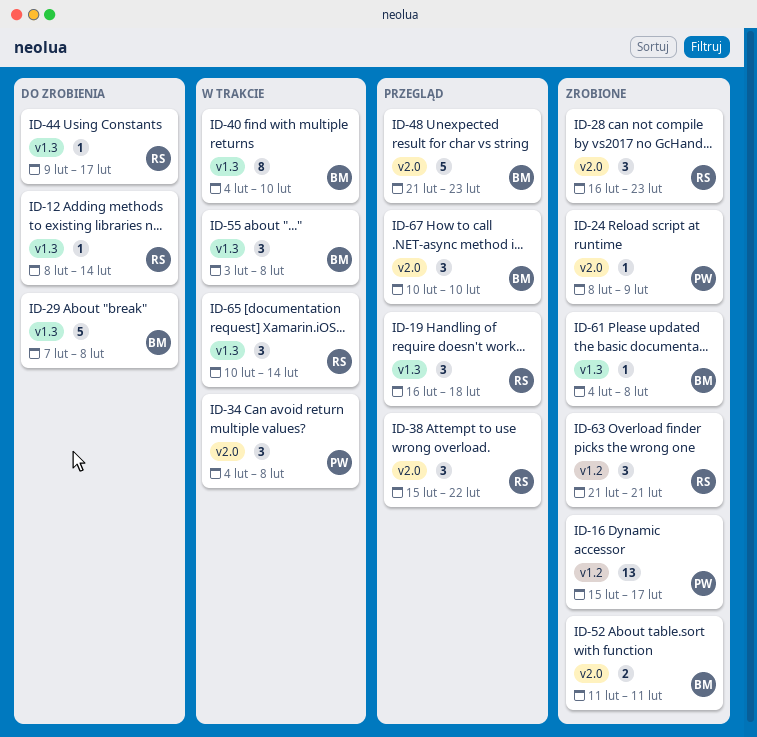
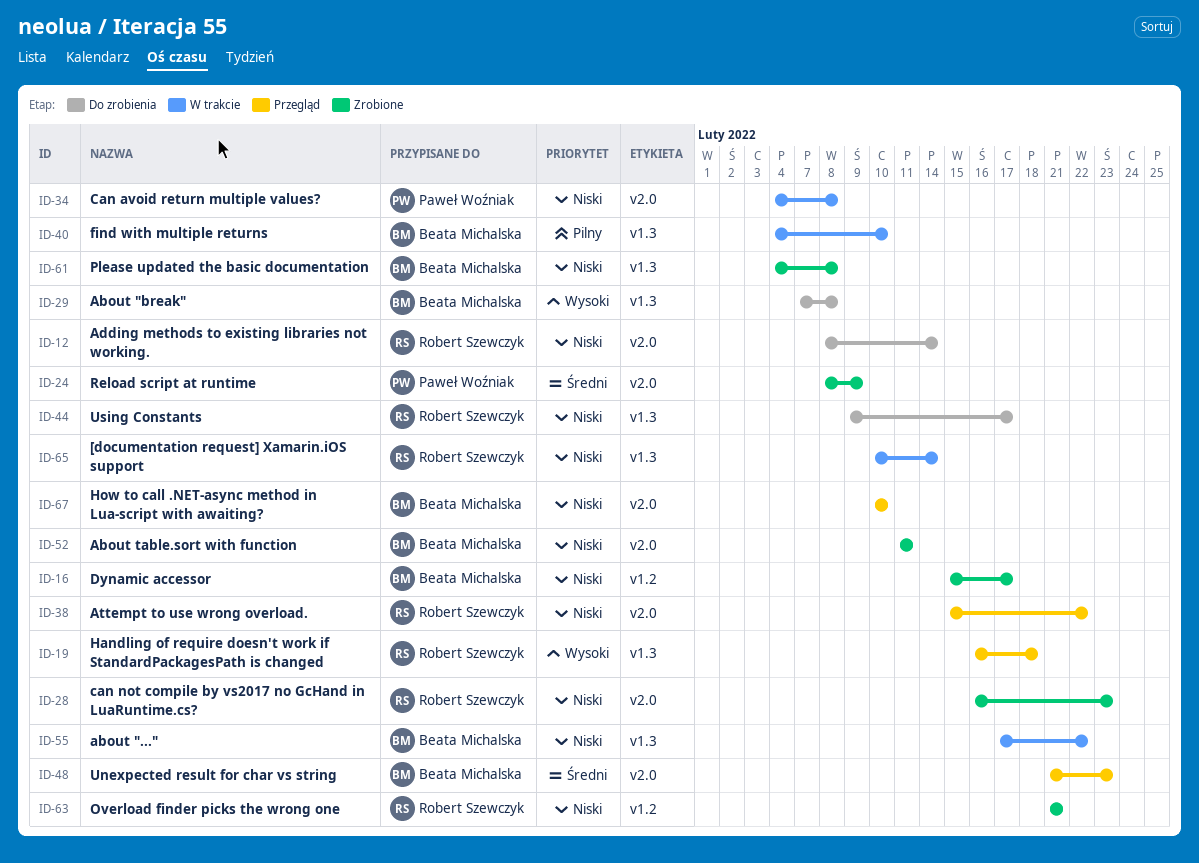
ID-12, label: v1.3 -> v2.0
ID-16, owner: Paweł Woźniak -> Beata Michalska
ID-55, start: Feb 3 -> Feb 17
ID-55, due: Feb 8 -> Feb 22

